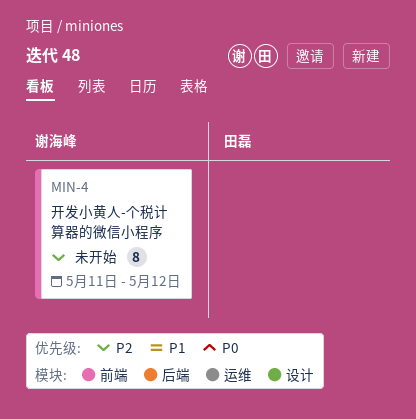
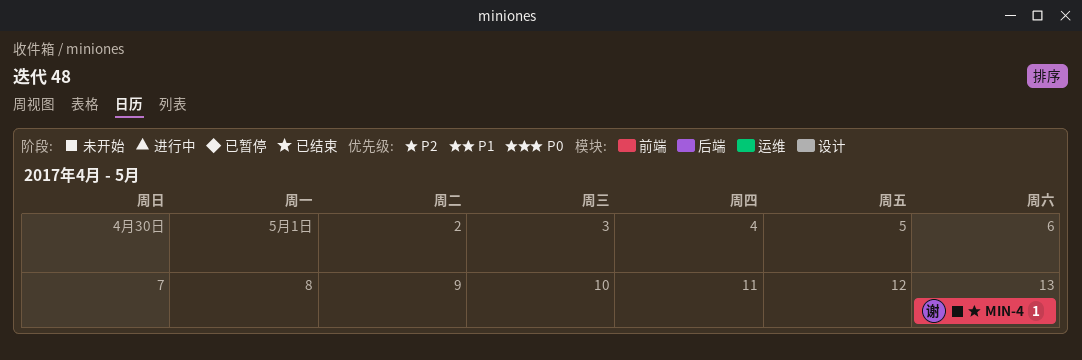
MIN-4, estimate: 8 -> 1
MIN-4, start: May 11 -> May 13
MIN-4, due: May 12 -> May 13

